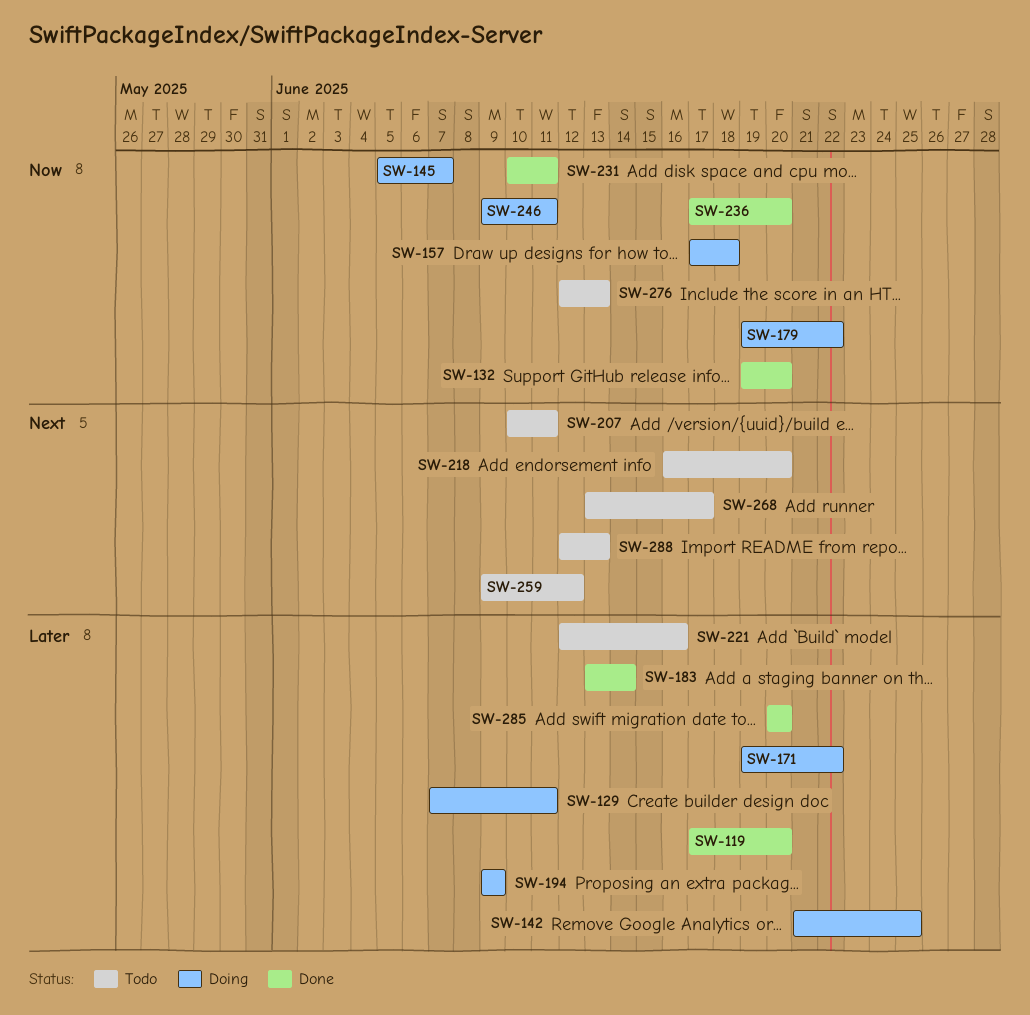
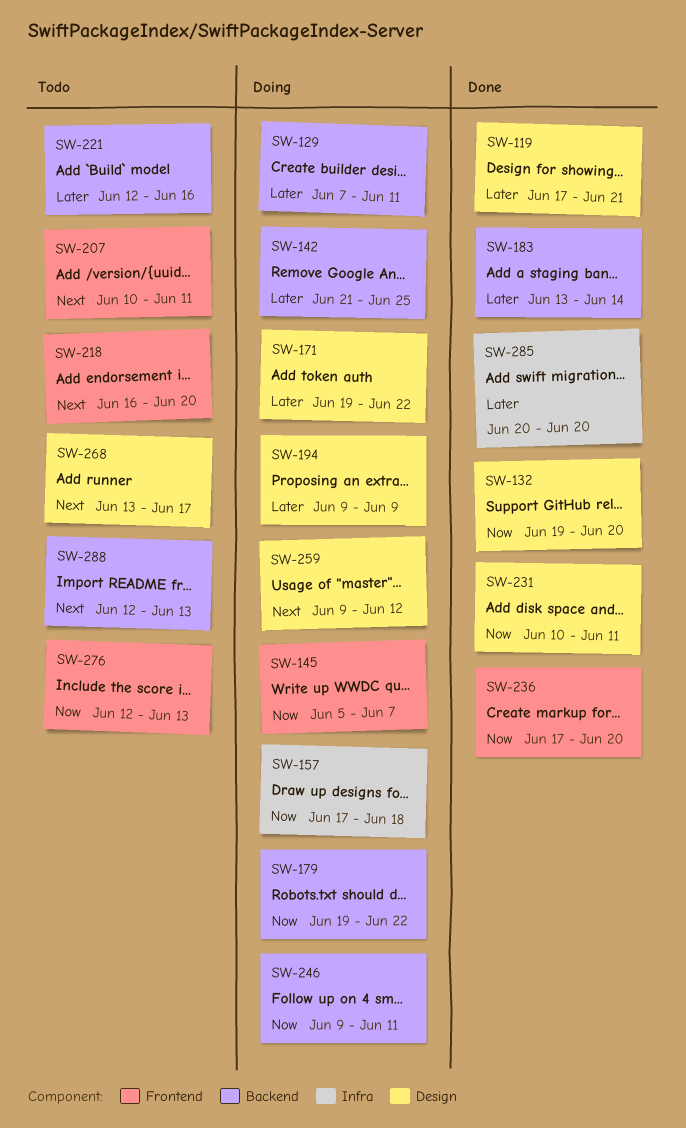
SW-119, due: Jun 20 -> Jun 21
SW-259, status: Todo -> Doing

